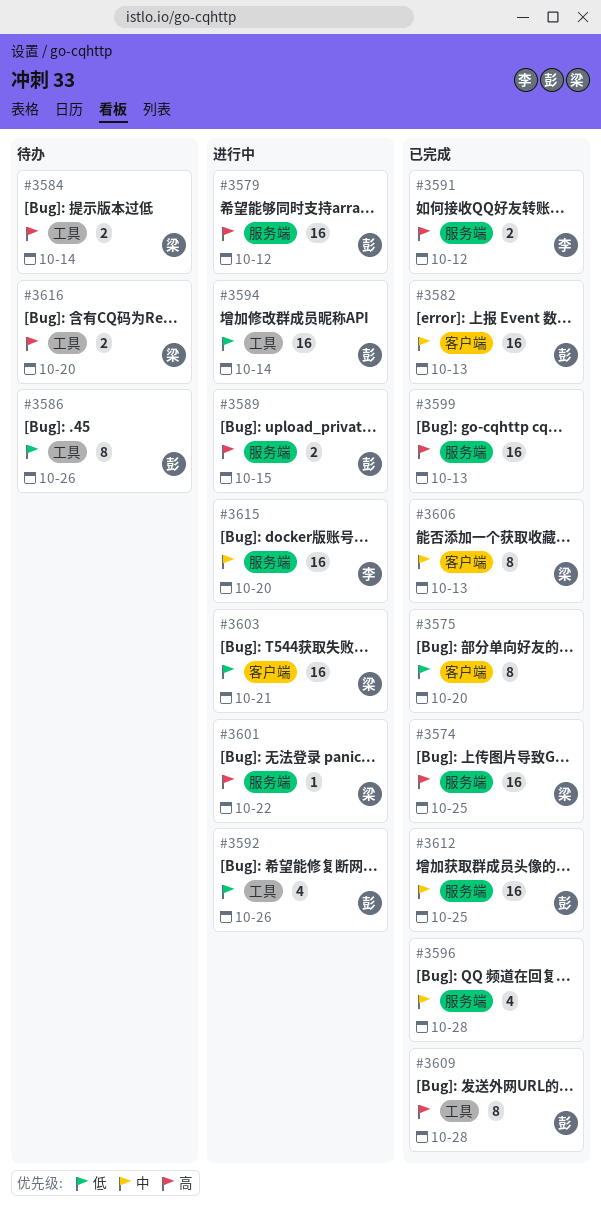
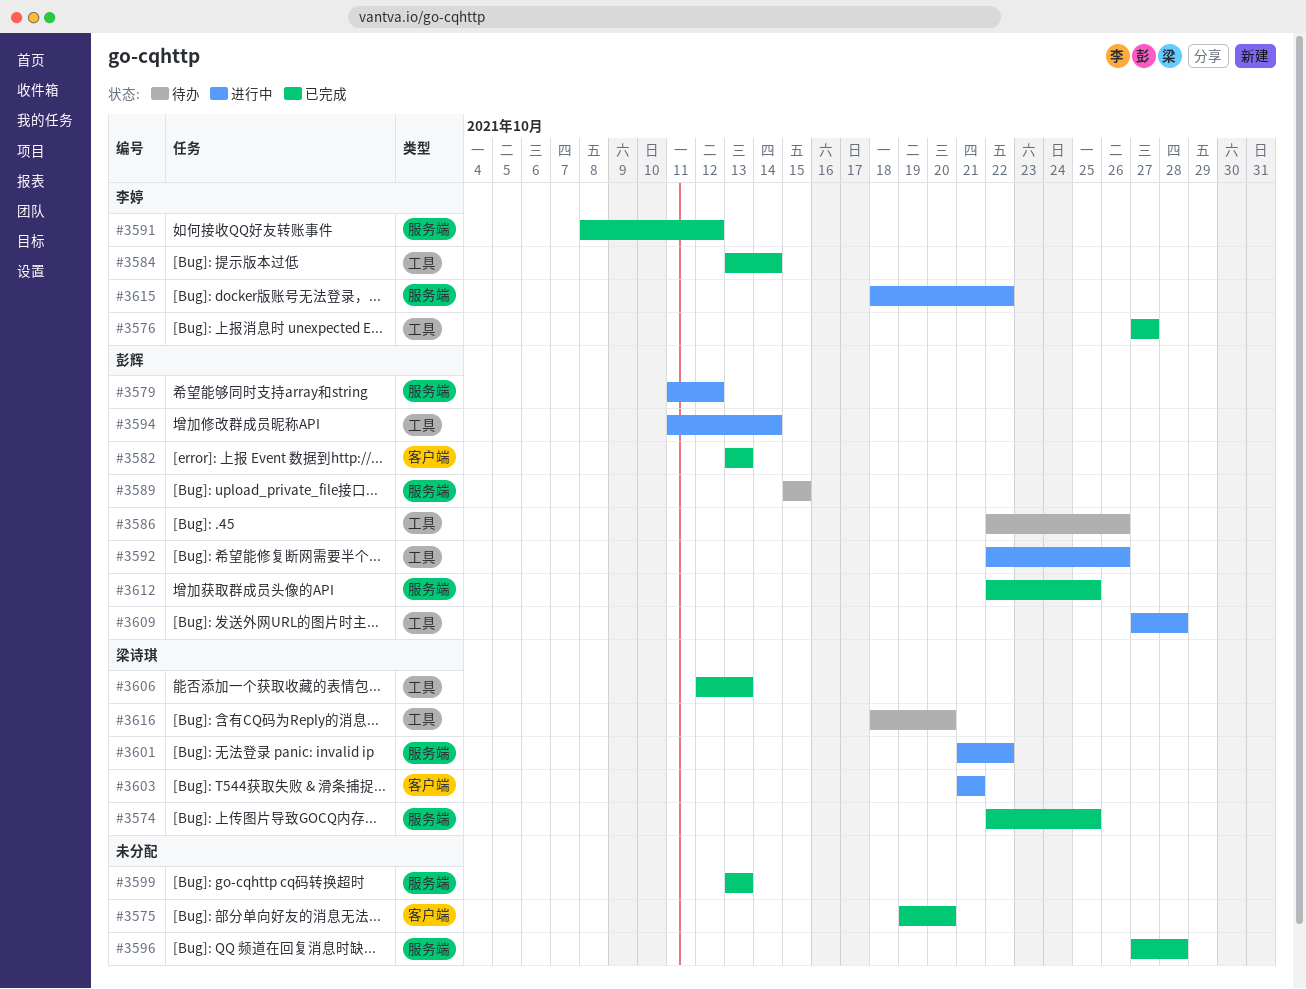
#3576: none -> present
#3584, status: 待办 -> 已完成
#3584, owner: 梁诗琪 -> 李婷
#3589, status: 进行中 -> 待办
#3606, label: 客户端 -> 工具
#3609, status: 已完成 -> 进行中
#3615, due: Oct 20 -> Oct 22

